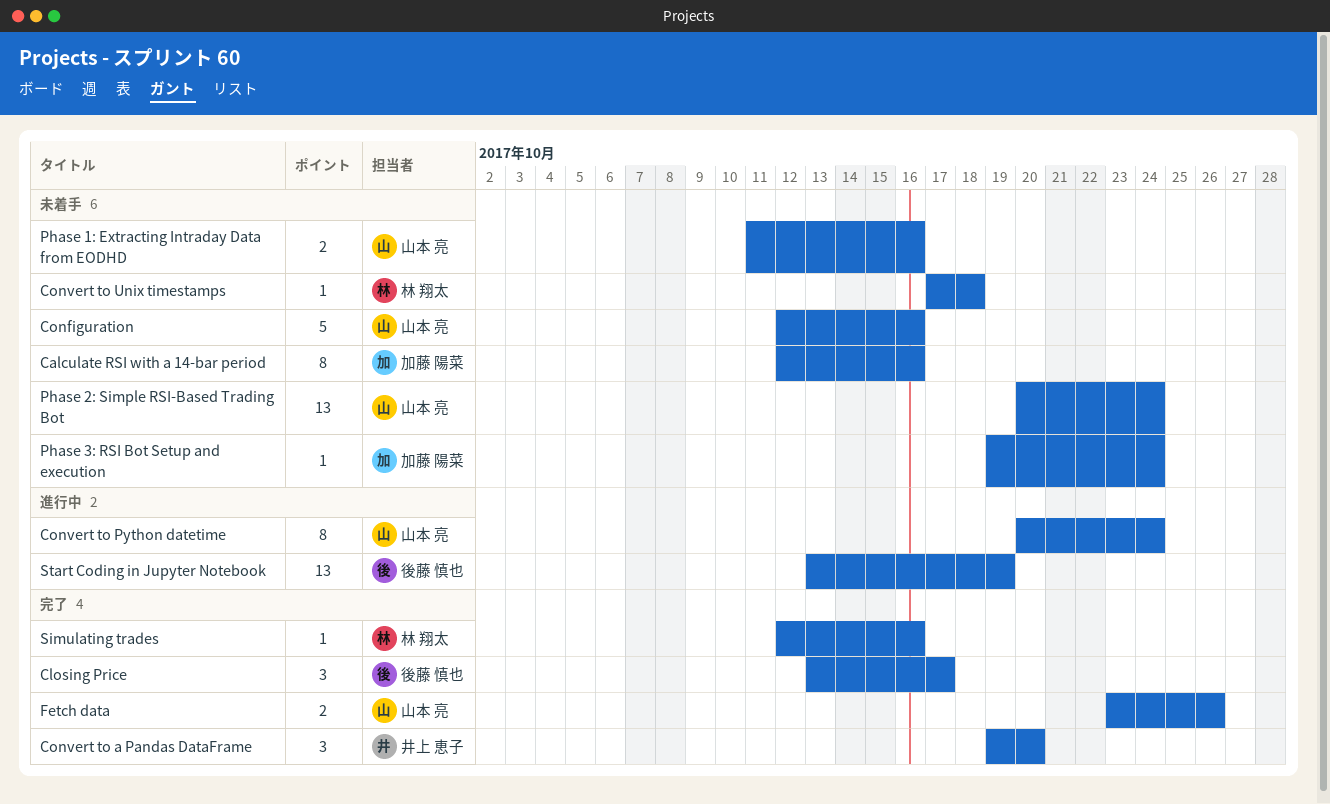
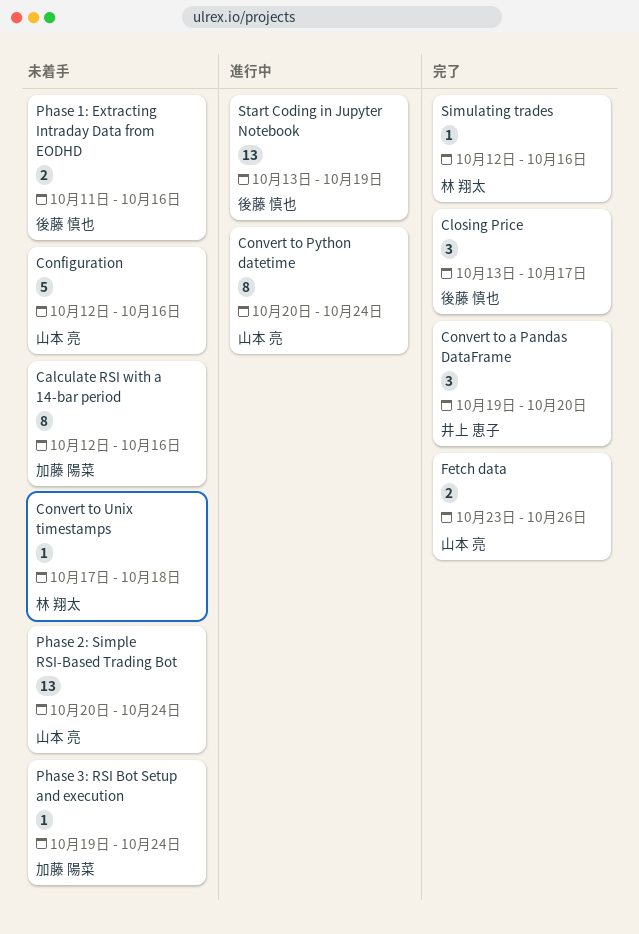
Phase 1: Extracting Intraday Data from EODHD, owner: 山本 亮 -> 後藤 慎也

